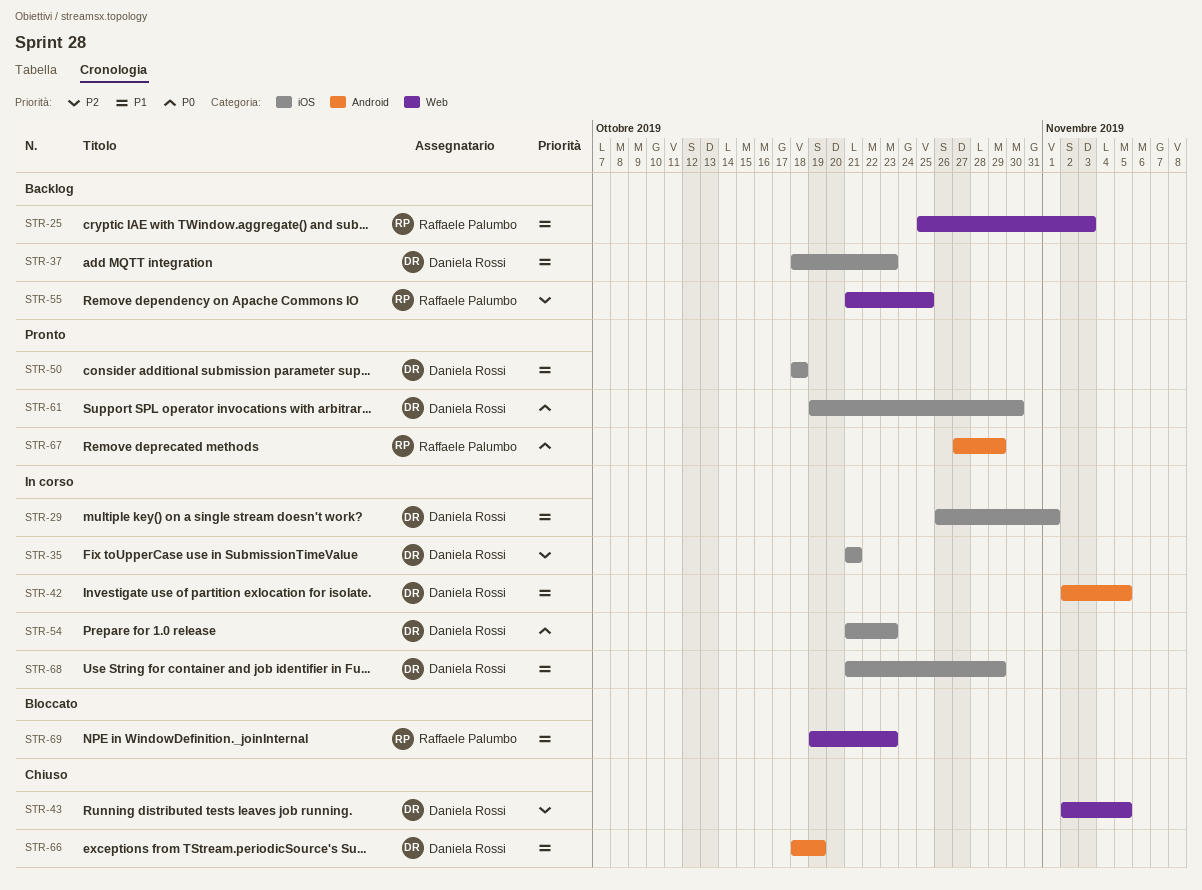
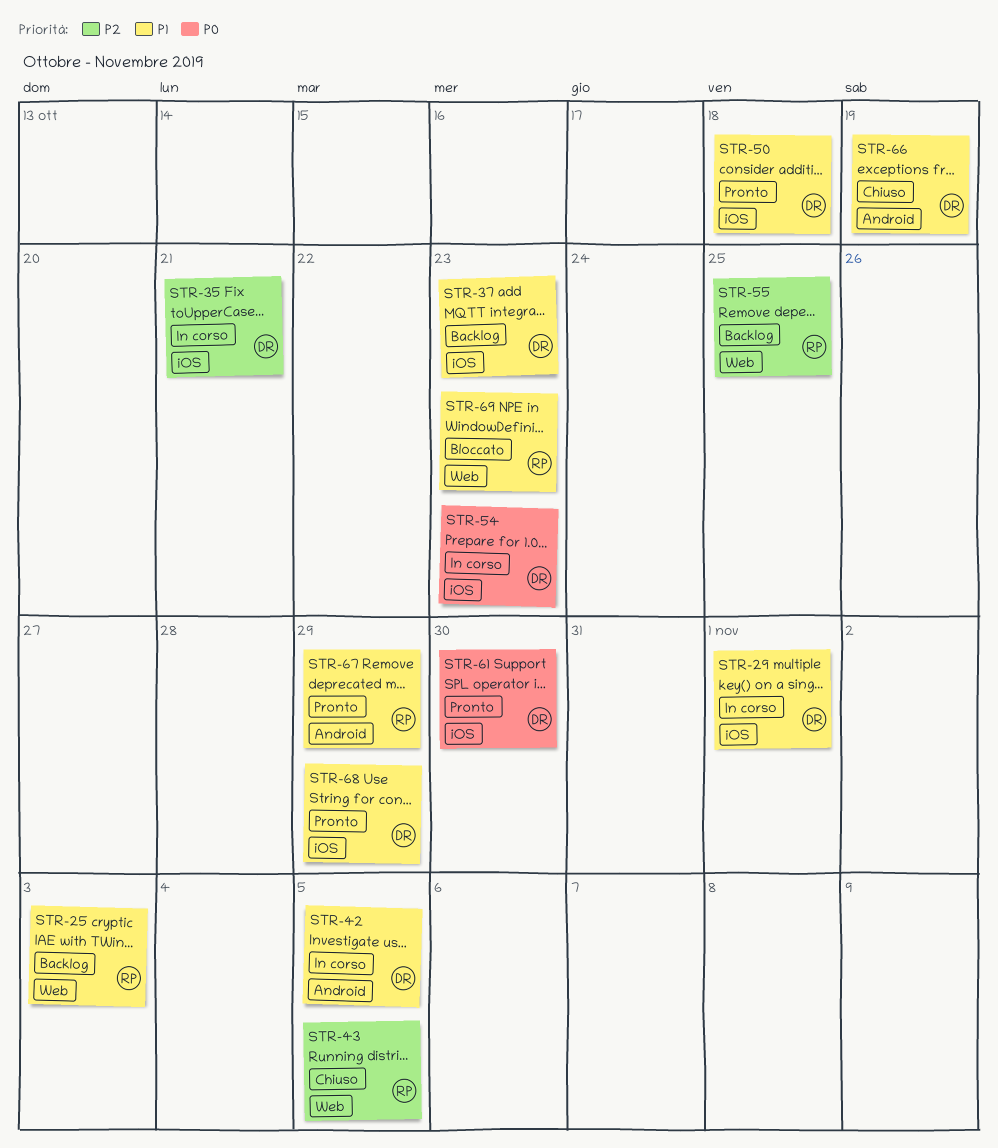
STR-43, owner: Daniela Rossi -> Raffaele Palumbo
STR-67, priority: P0 -> P1
STR-68, status: In corso -> Pronto

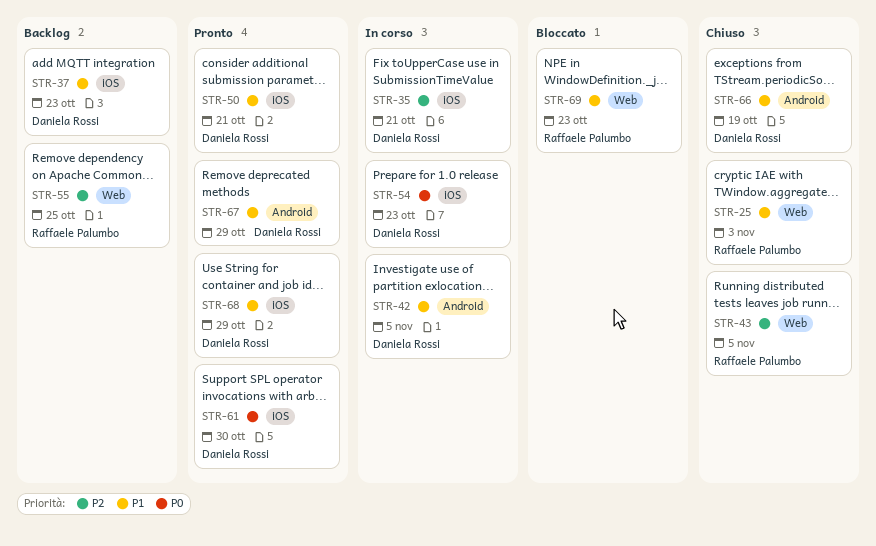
STR-25, status: Backlog -> Chiuso
STR-29: present -> none
STR-50, due: Oct 18 -> Oct 21
STR-67, owner: Raffaele Palumbo -> Daniela Rossi

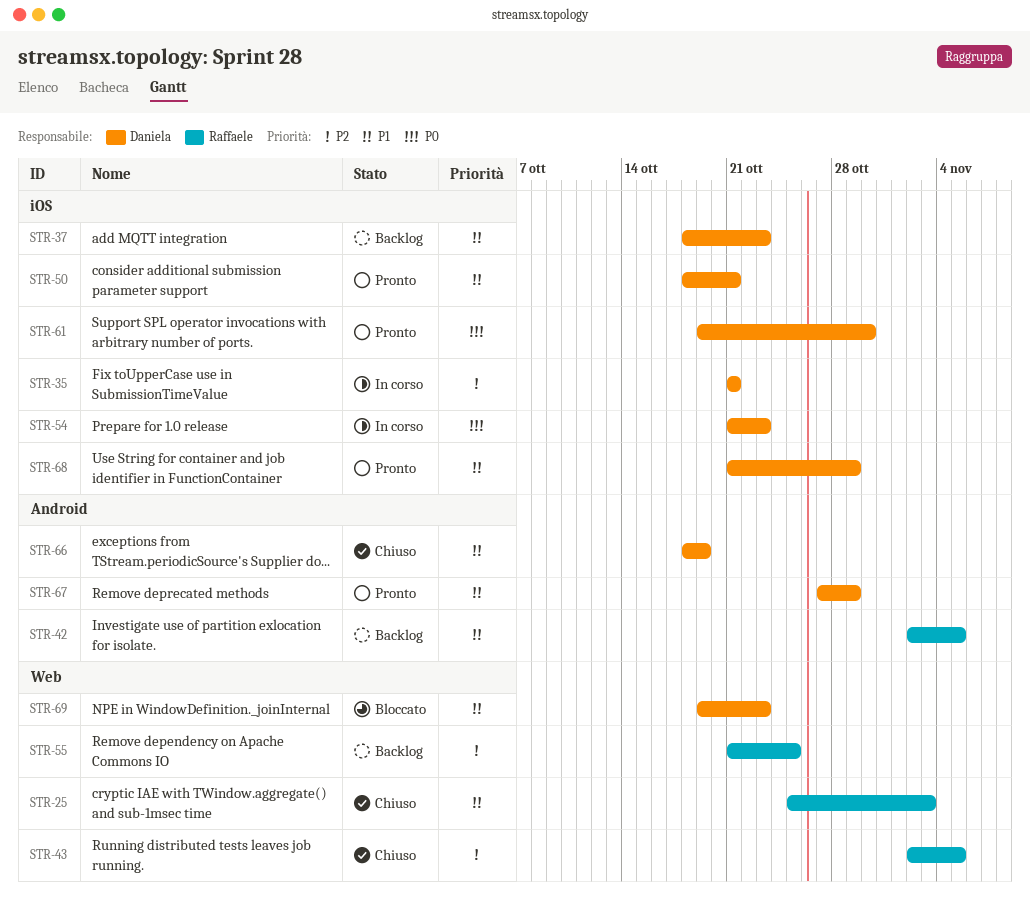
STR-42, status: In corso -> Backlog
STR-42, owner: Daniela Rossi -> Raffaele Palumbo
STR-69, owner: Raffaele Palumbo -> Daniela Rossi

